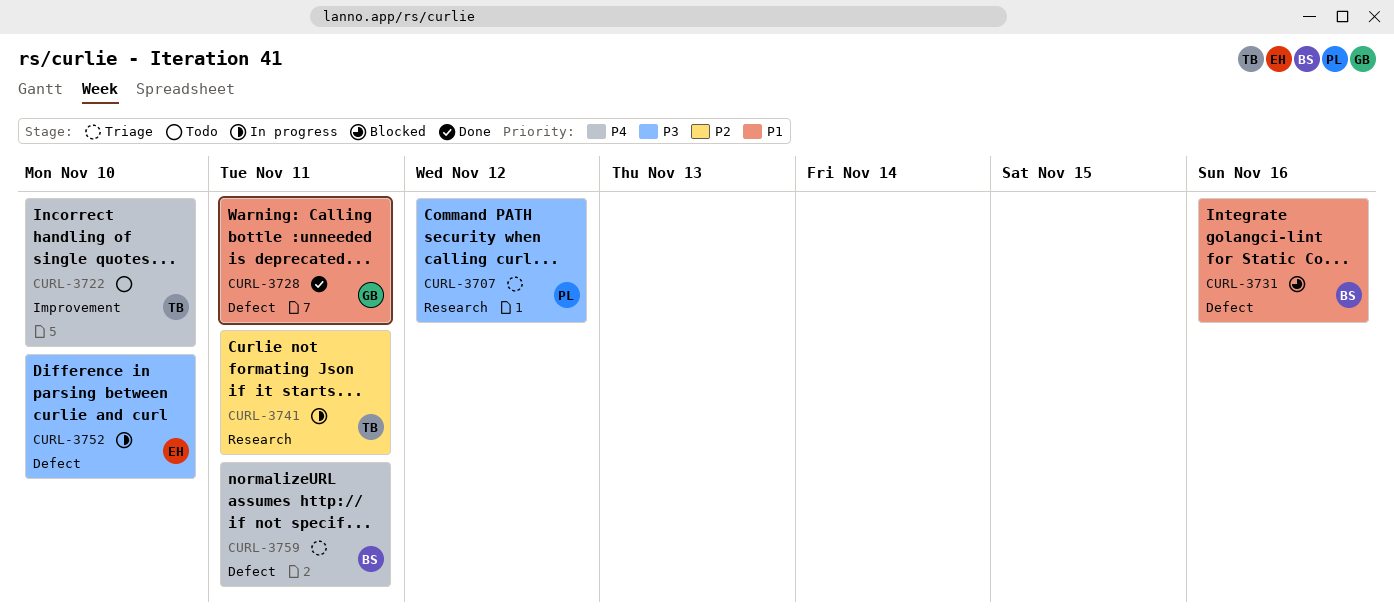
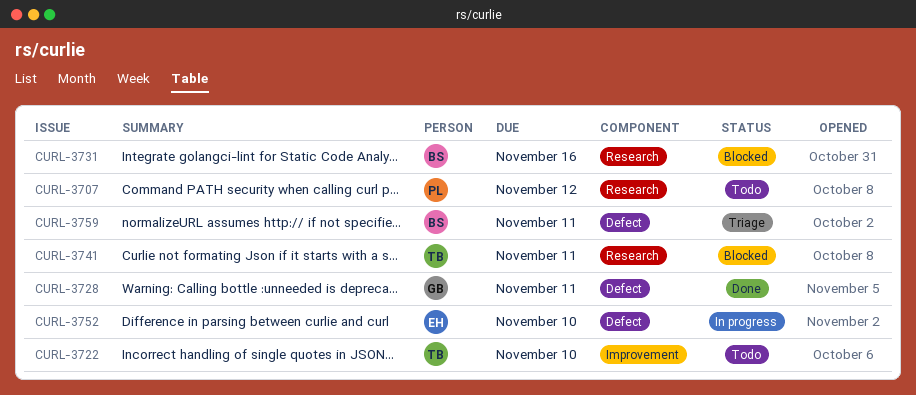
CURL-3707, status: Triage -> Todo
CURL-3731, label: Defect -> Research
CURL-3741, status: In progress -> Blocked

